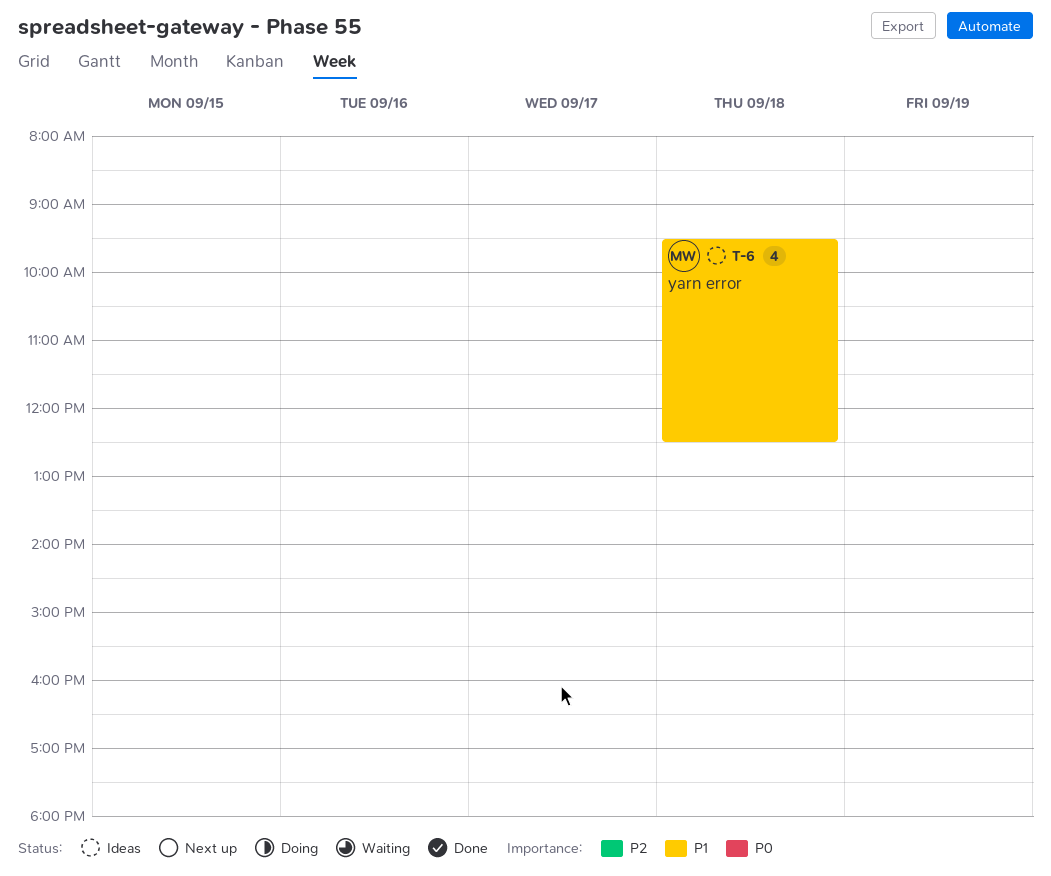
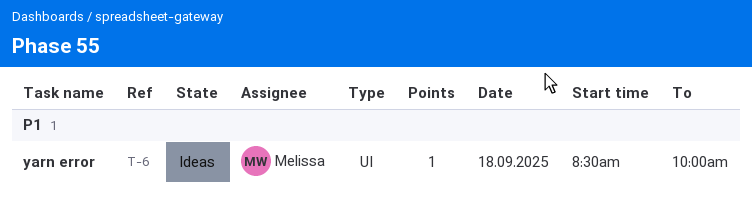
T-6, estimate: 4 -> 1
T-6, begins: 09:30 -> 08:30
T-6, ends: 12:30 -> 10:00

